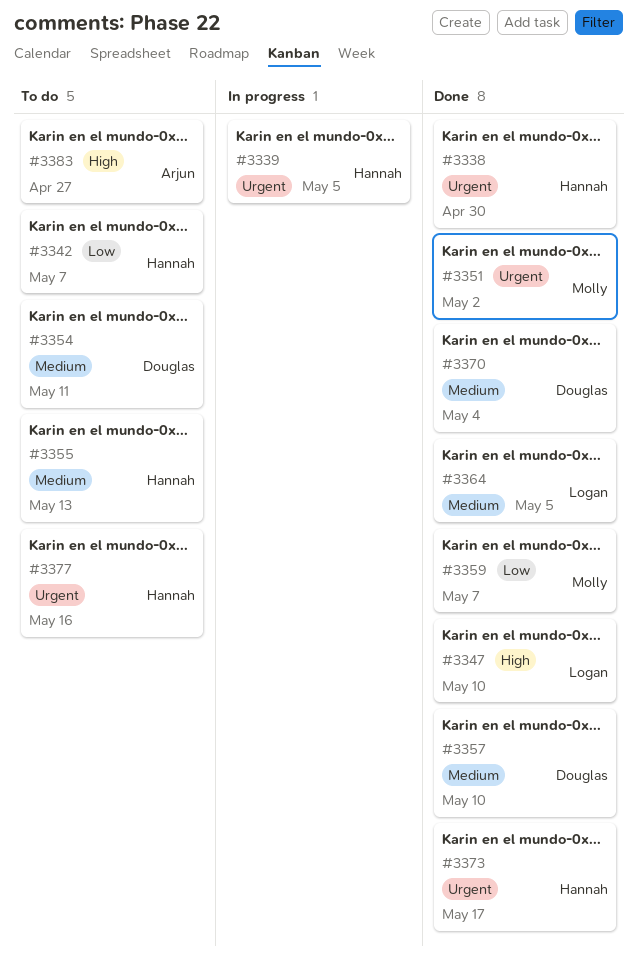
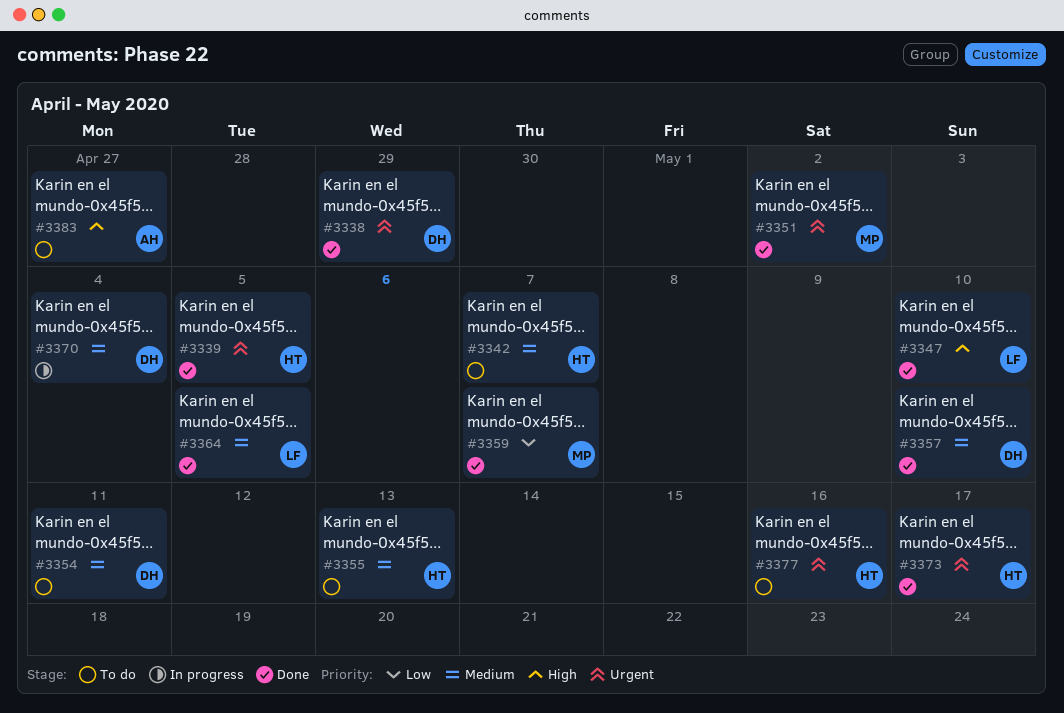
#3338, owner: Hannah -> Douglas
#3338, due: Apr 30 -> Apr 29
#3339, status: In progress -> Done
#3342, priority: Low -> Medium
#3370, status: Done -> In progress

